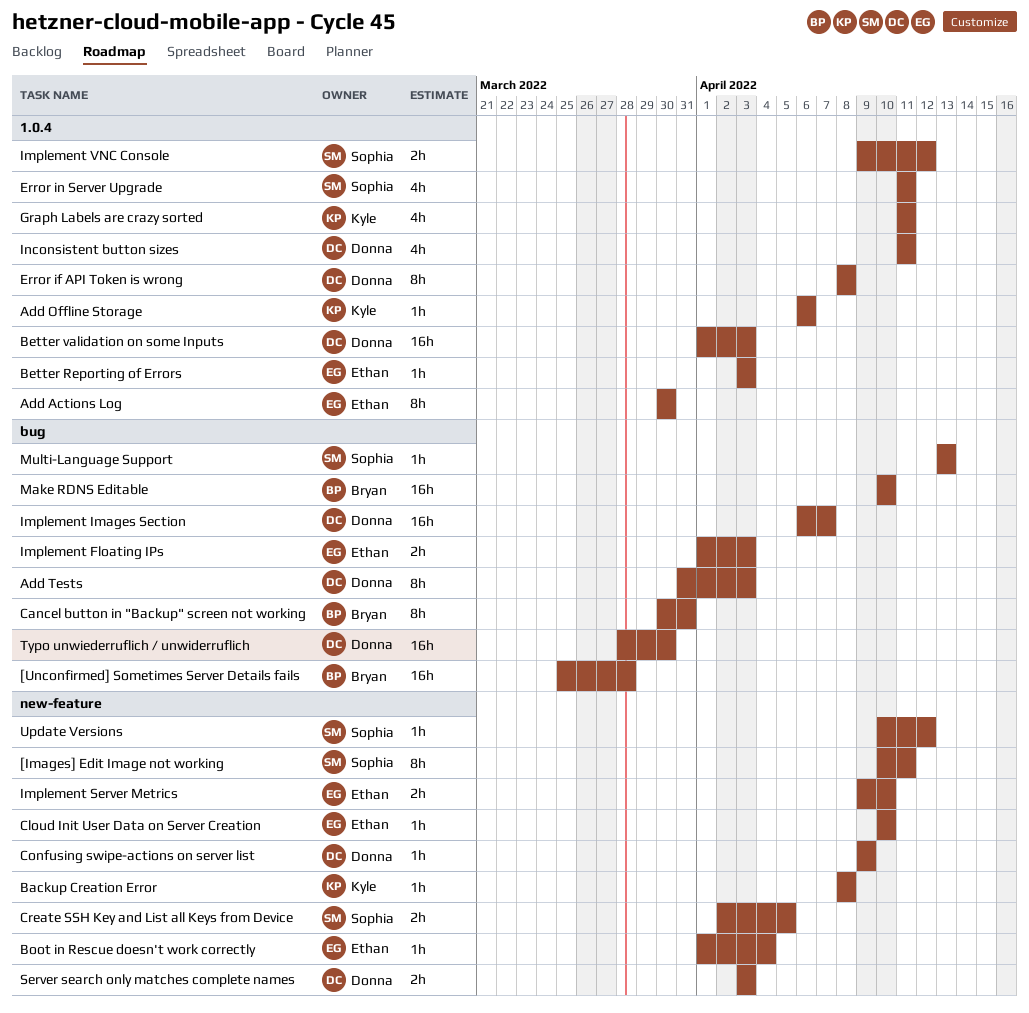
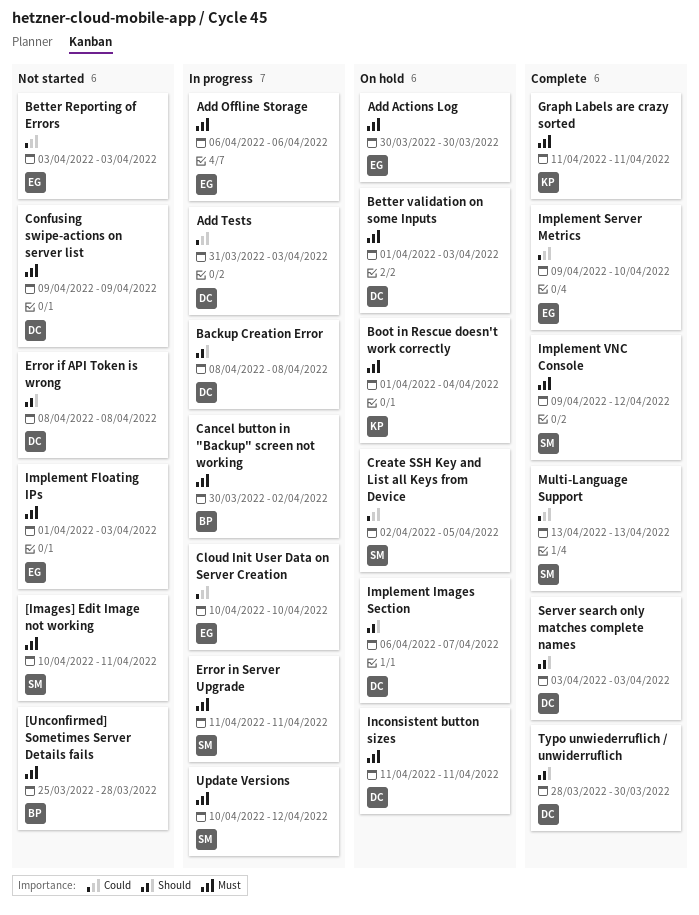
Add Offline Storage, owner: Kyle -> Ethan
Backup Creation Error, owner: Kyle -> Donna
Boot in Rescue doesn't work correctly, owner: Ethan -> Kyle
Cancel button in "Backup" screen not working, due: Mar 31 -> Apr 2
Make RDNS Editable: present -> none

